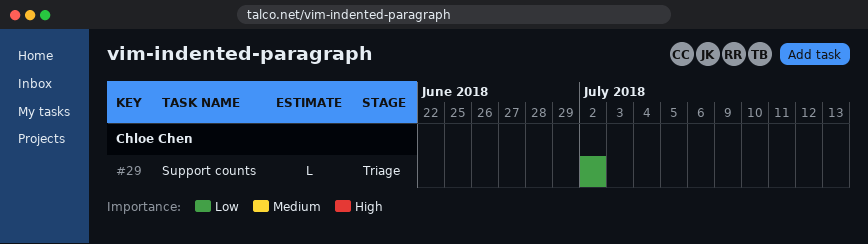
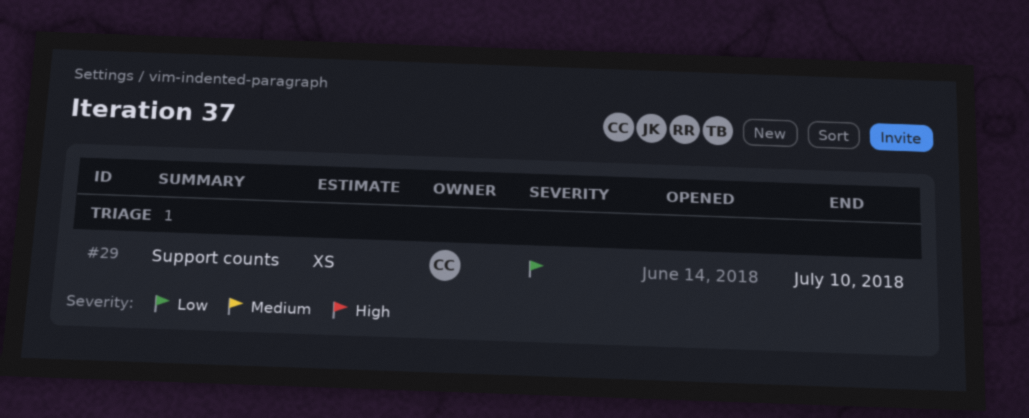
#29, estimate: L -> XS
#29, due: Jul 2 -> Jul 10

